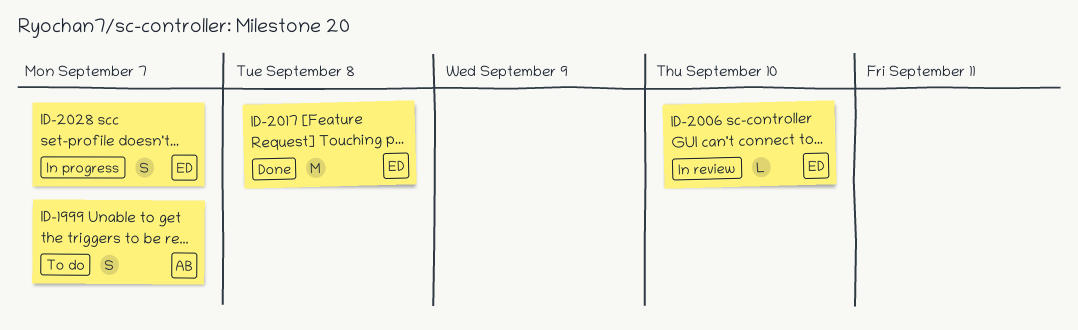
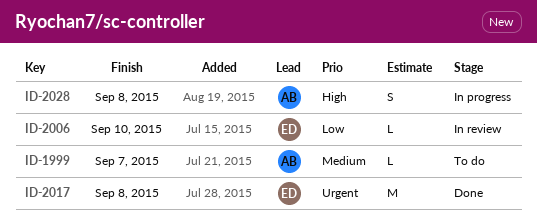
ID-1999, estimate: S -> L
ID-2028, owner: ED -> AB
ID-2028, due: Sep 7 -> Sep 8

